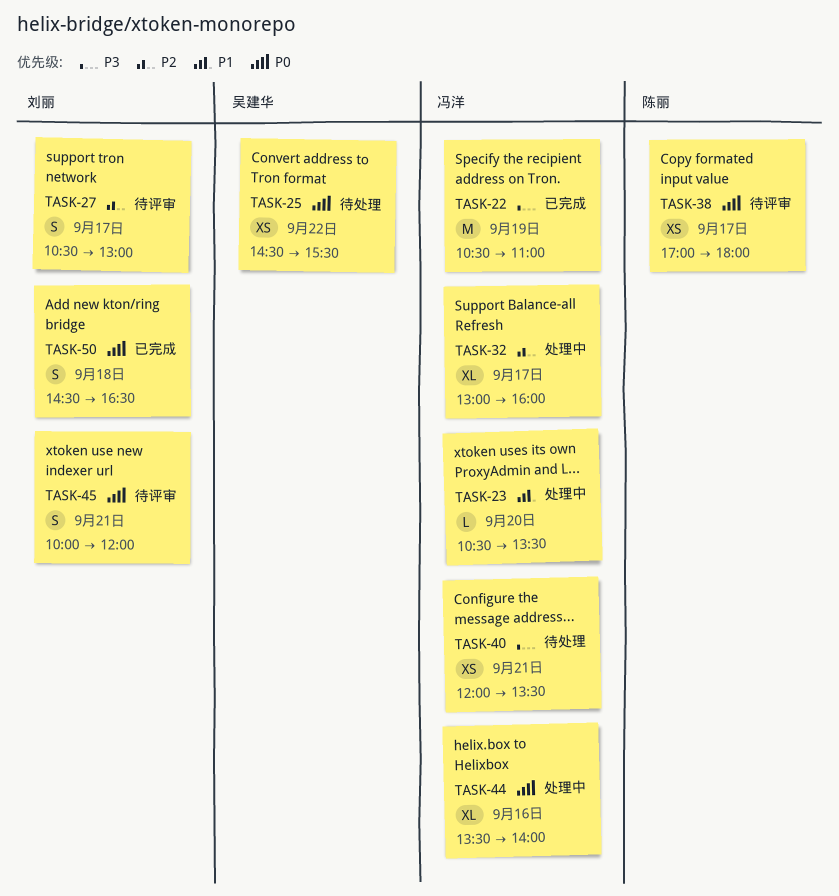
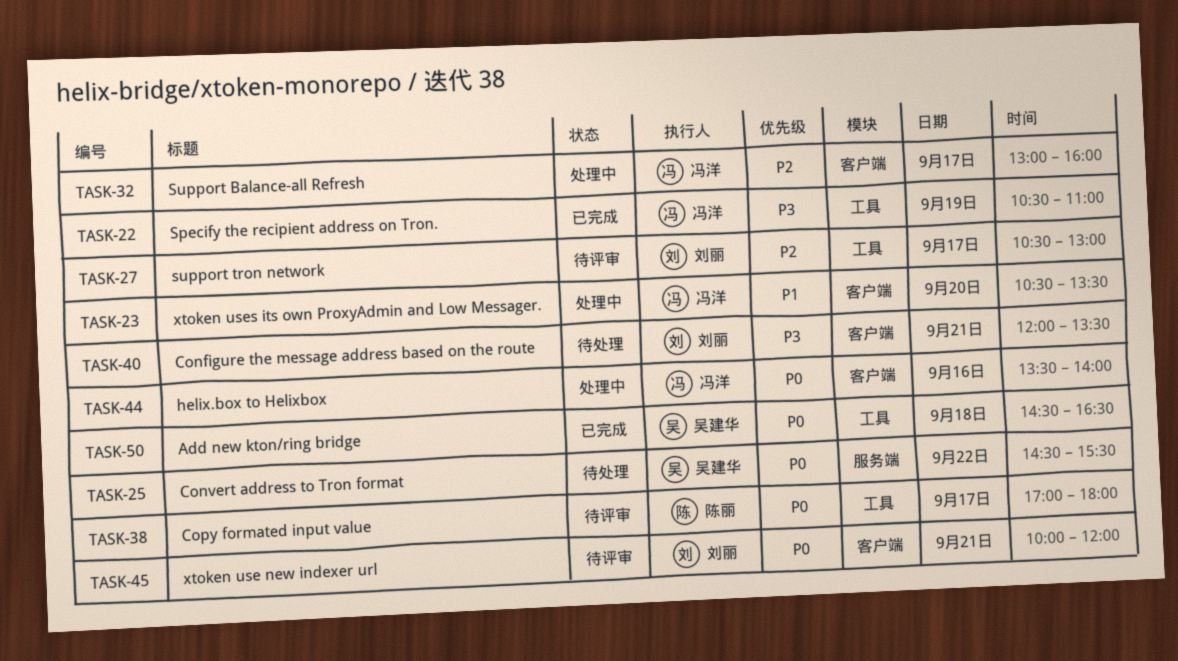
TASK-40, owner: 冯洋 -> 刘丽
TASK-50, owner: 刘丽 -> 吴建华

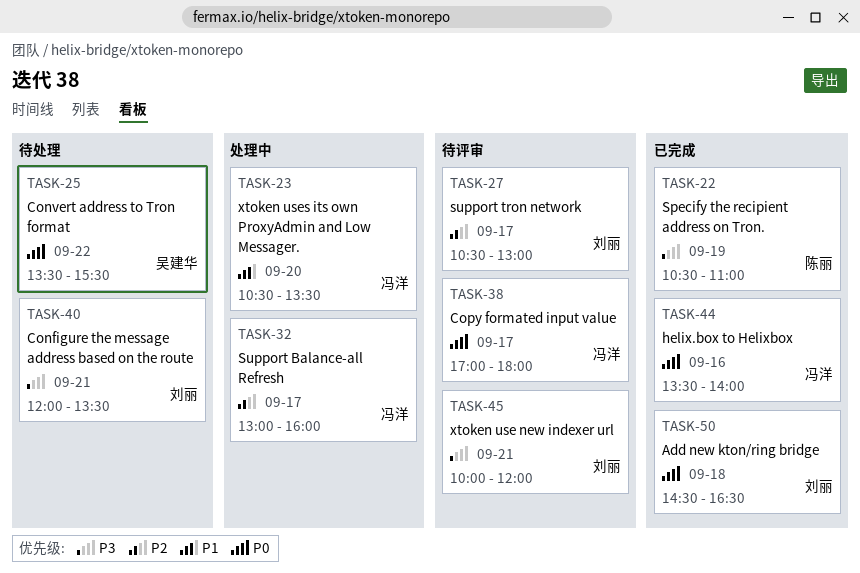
TASK-22, owner: 冯洋 -> 陈丽
TASK-25, begins: 14:30 -> 13:30
TASK-38, owner: 陈丽 -> 冯洋
TASK-44, status: 处理中 -> 已完成
TASK-45, priority: P0 -> P3
TASK-50, owner: 吴建华 -> 刘丽

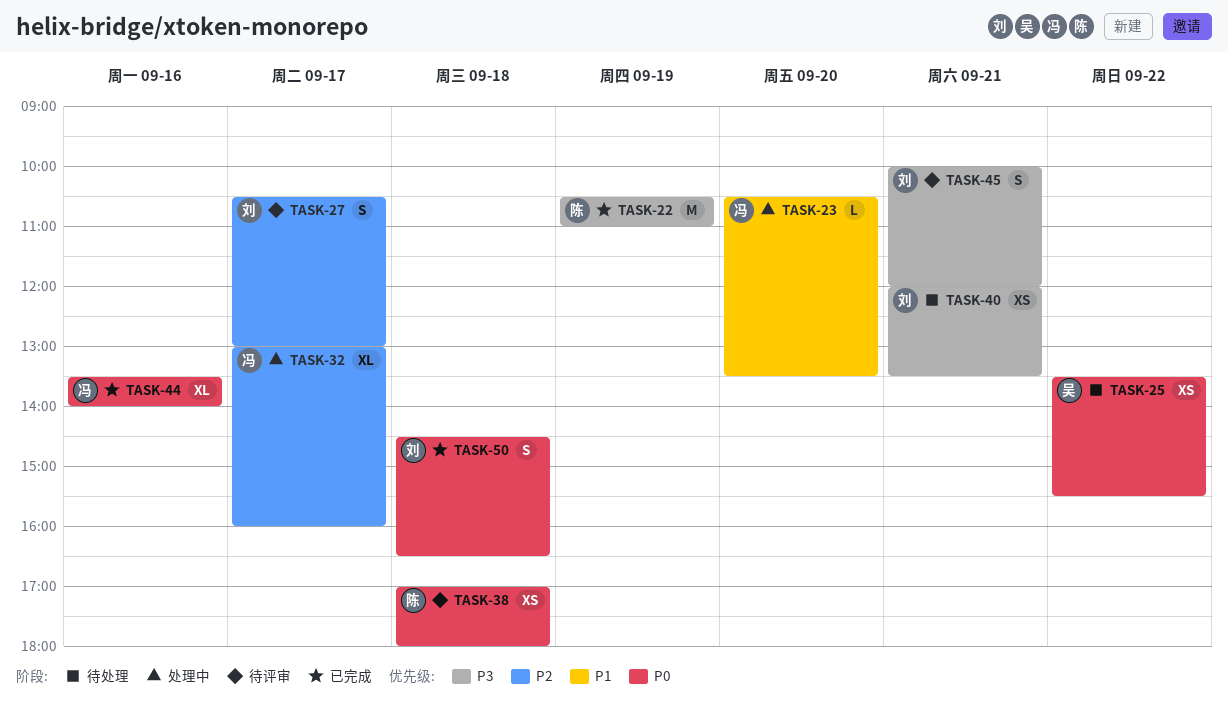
TASK-38, owner: 冯洋 -> 陈丽
TASK-38, day: Sep 17 -> Sep 18

